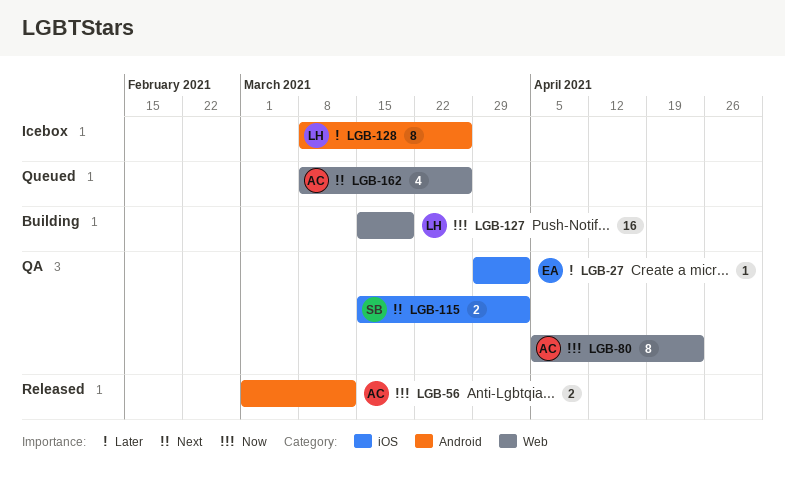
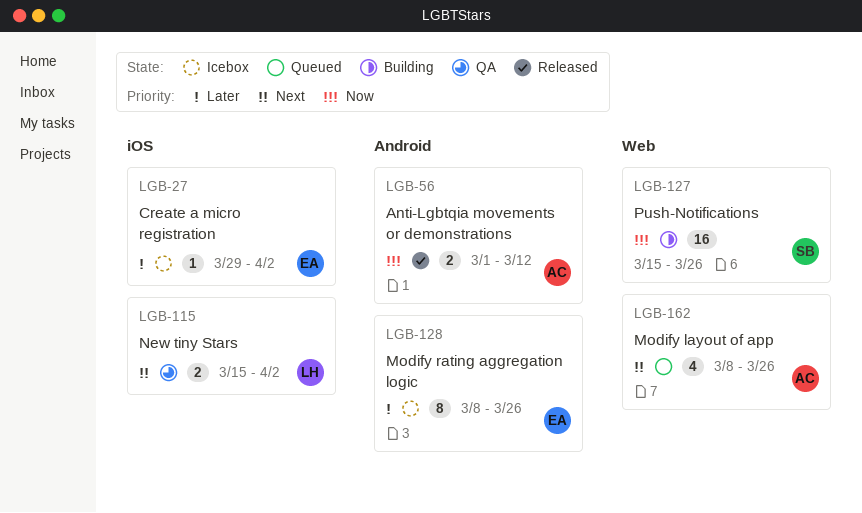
LGB-27, status: QA -> Icebox
LGB-80: present -> none
LGB-115, owner: SB -> LH
LGB-127, owner: LH -> SB
LGB-127, due: Mar 19 -> Mar 26
LGB-128, owner: LH -> EA

